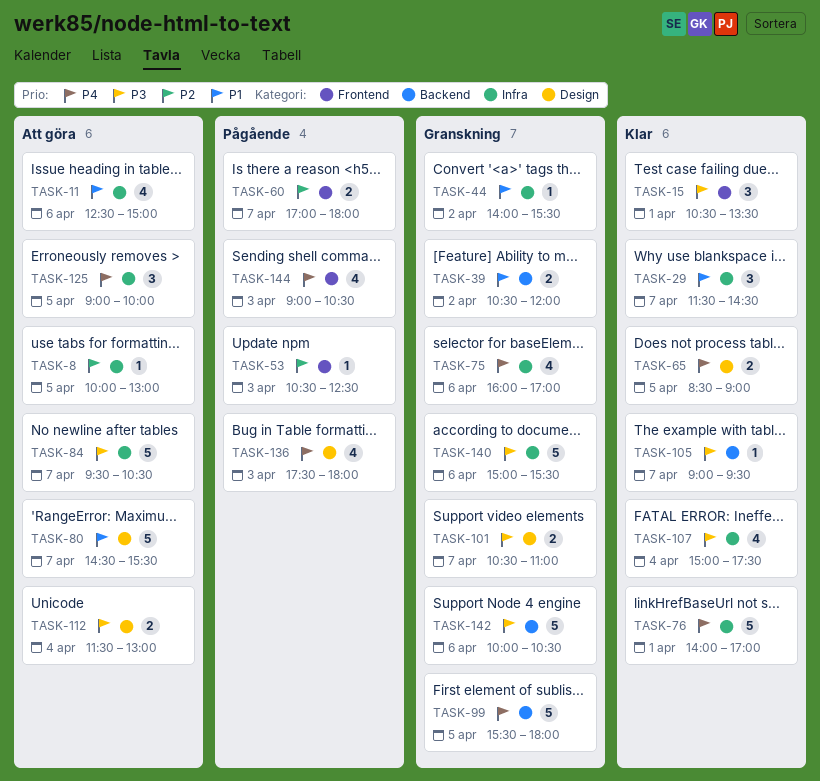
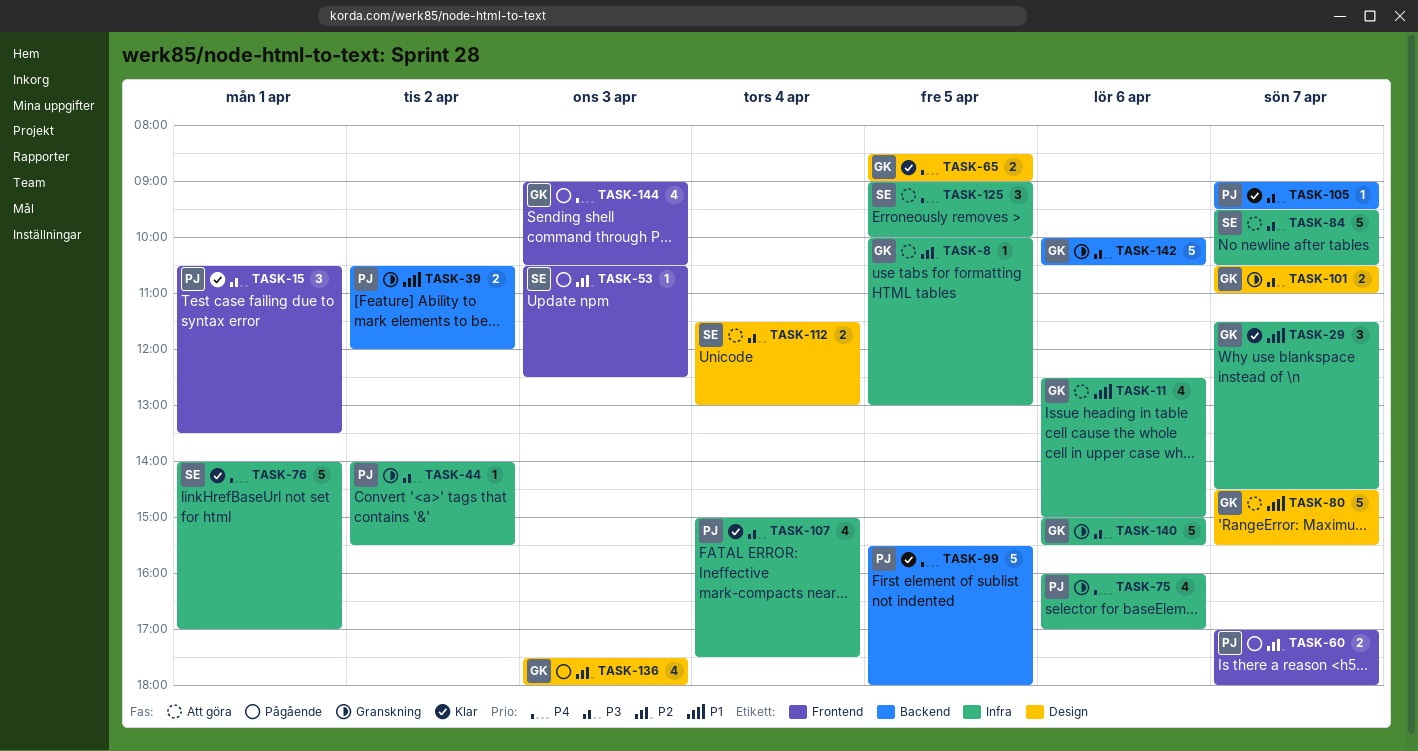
TASK-44, priority: P1 -> P3
TASK-99, status: Granskning -> Klar
TASK-136, priority: P4 -> P2

